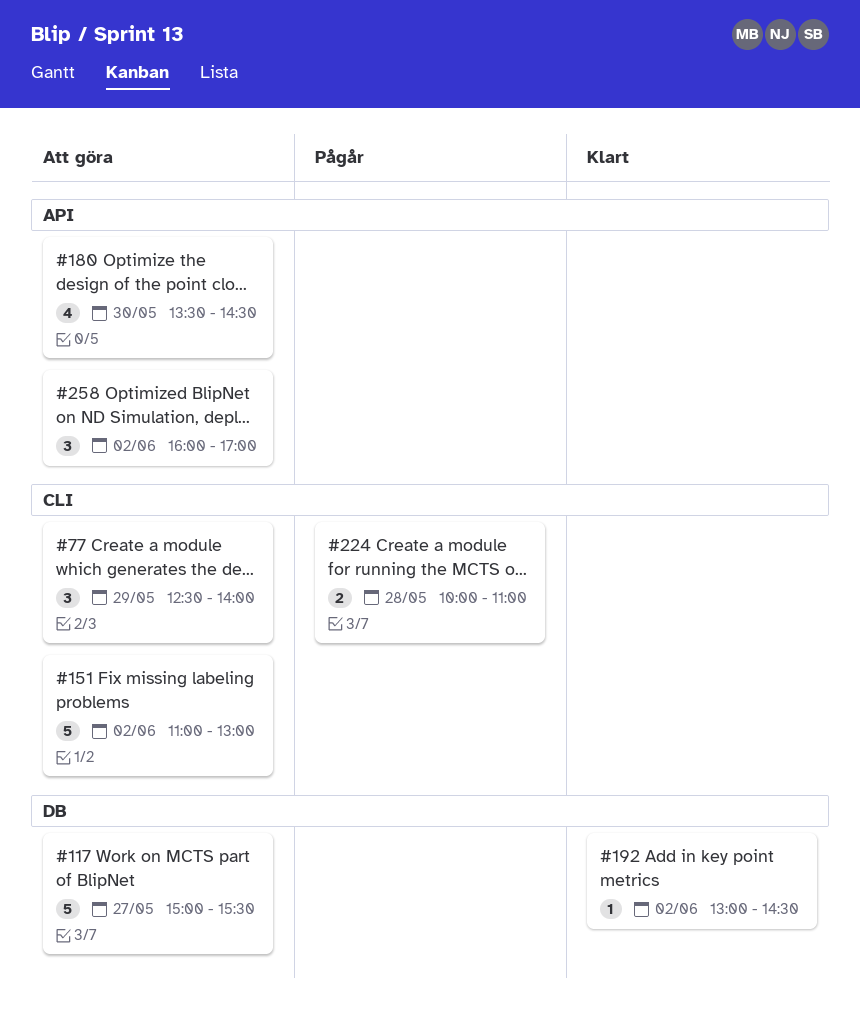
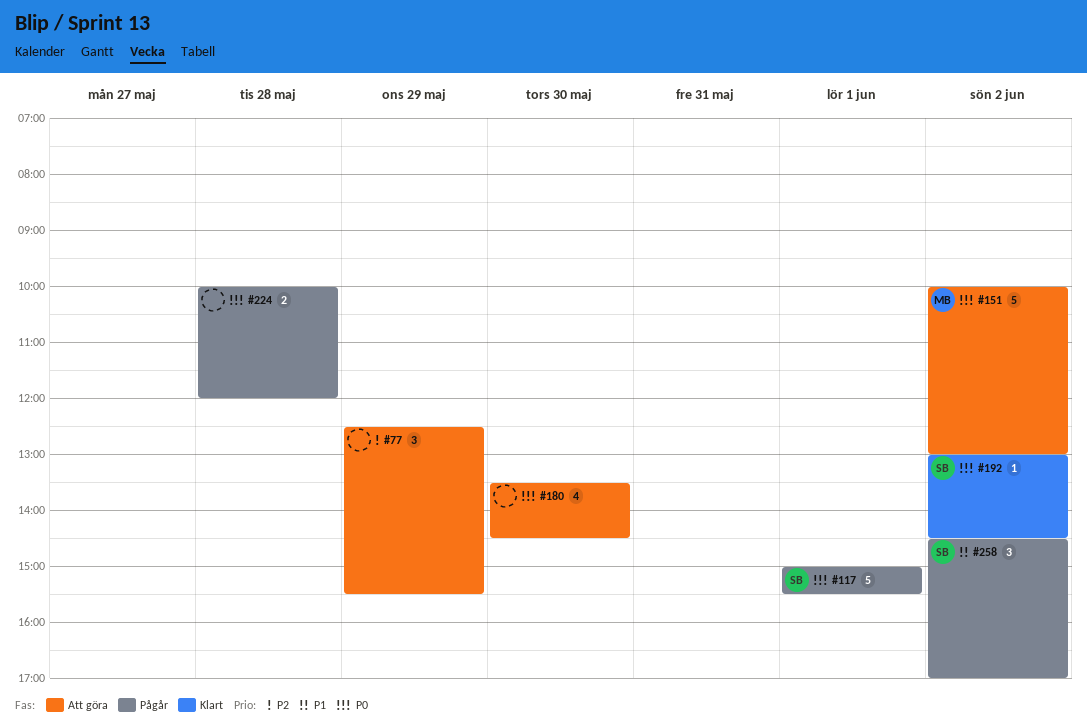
#77, ends: 14:00 -> 15:30
#117, status: Att göra -> Pågår
#117, day: May 27 -> Jun 1
#151, begins: 11:00 -> 10:00
#224, ends: 11:00 -> 12:00
#258, status: Att göra -> Pågår
#258, begins: 16:00 -> 14:30

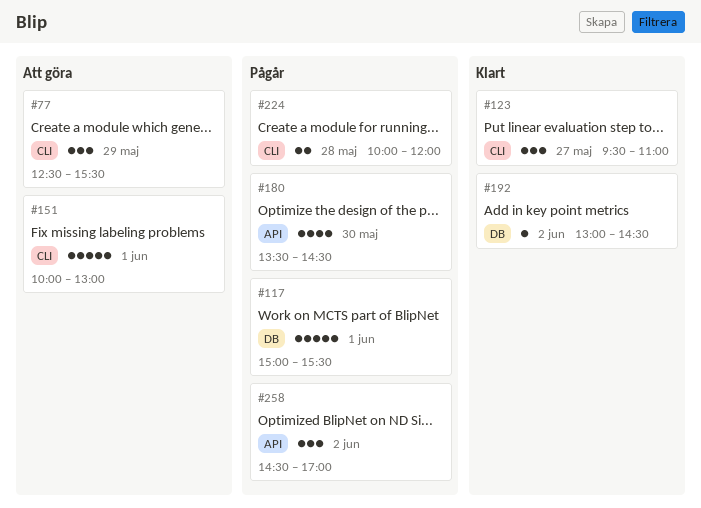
#123: none -> present
#151, day: Jun 2 -> Jun 1
#180, status: Att göra -> Pågår

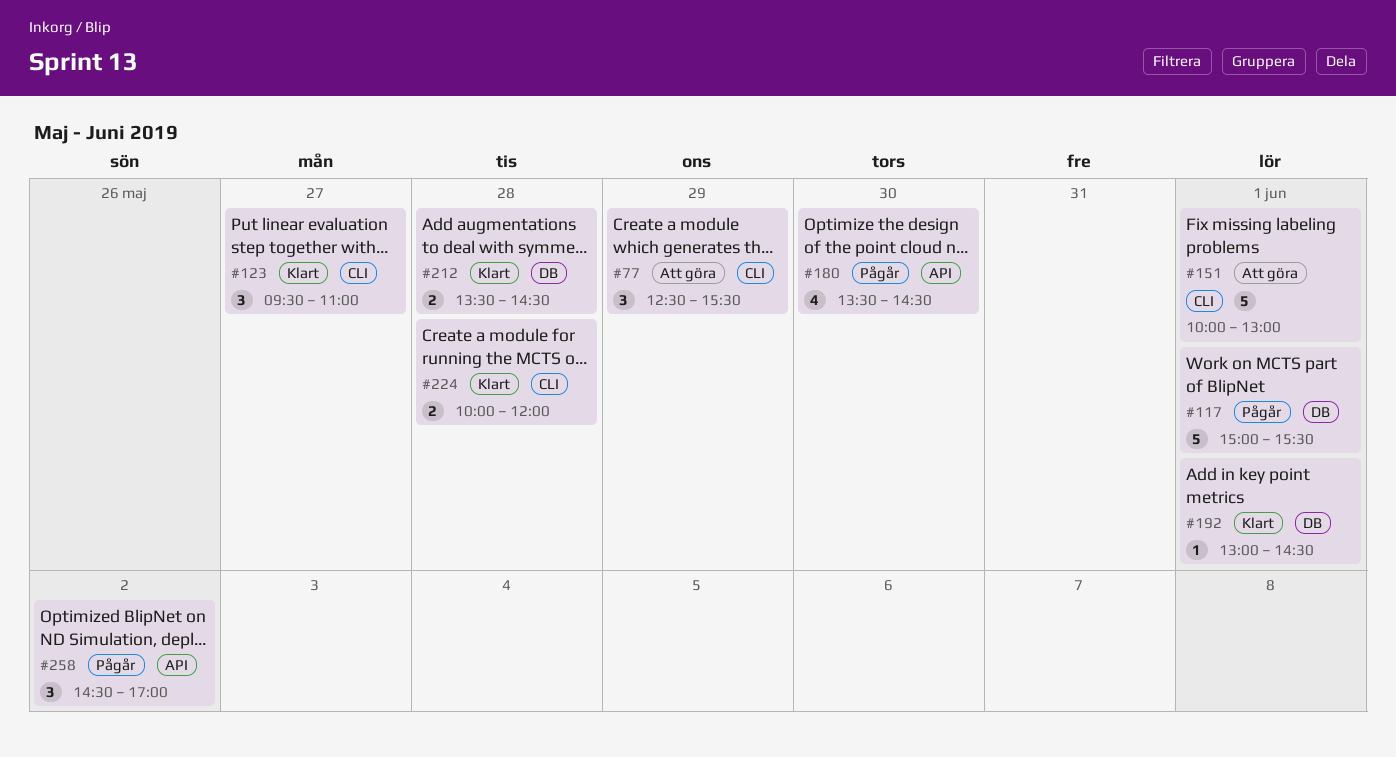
#192, day: Jun 2 -> Jun 1
#212: none -> present
#224, status: Pågår -> Klart

